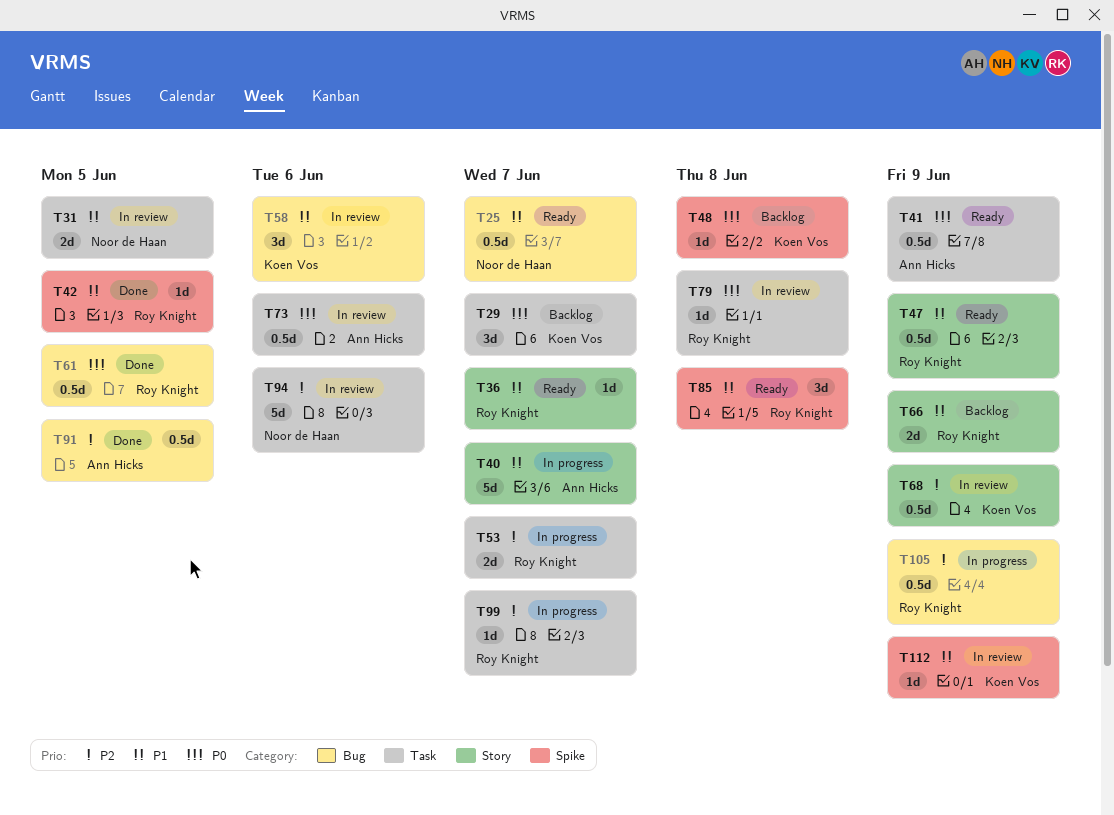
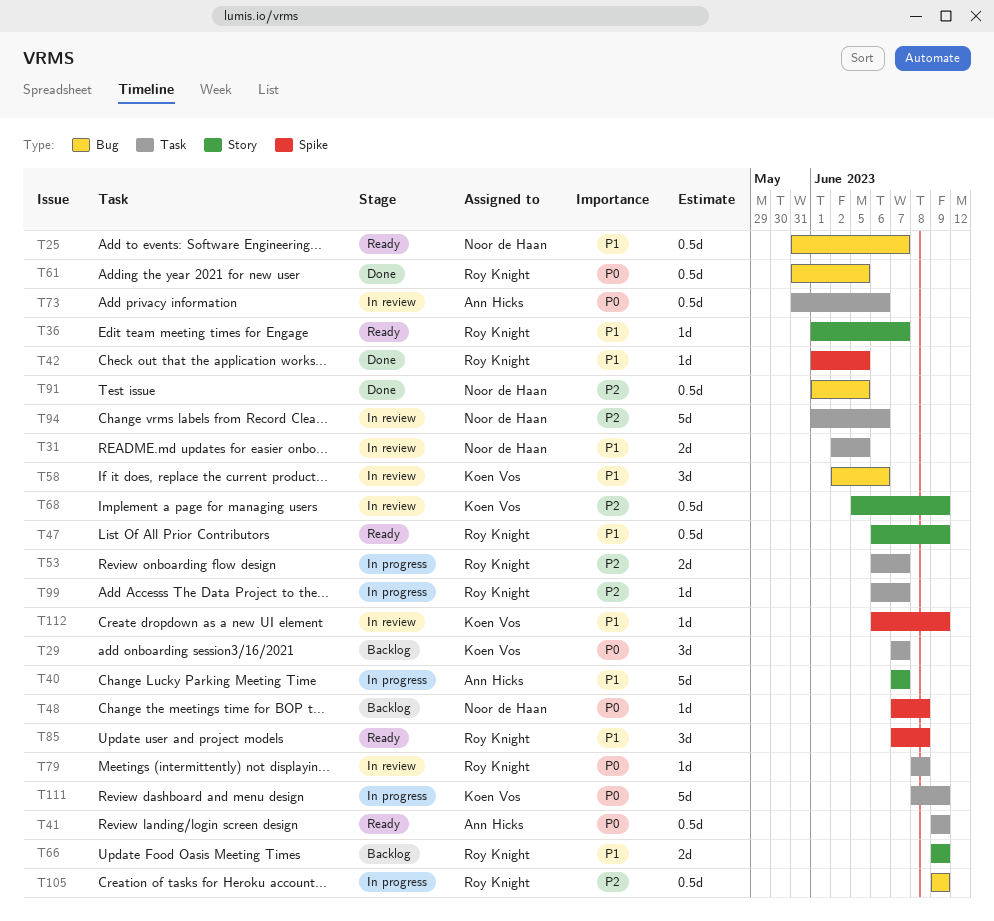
T48, owner: Koen Vos -> Noor de Haan
T91, owner: Ann Hicks -> Noor de Haan
T111: none -> present

